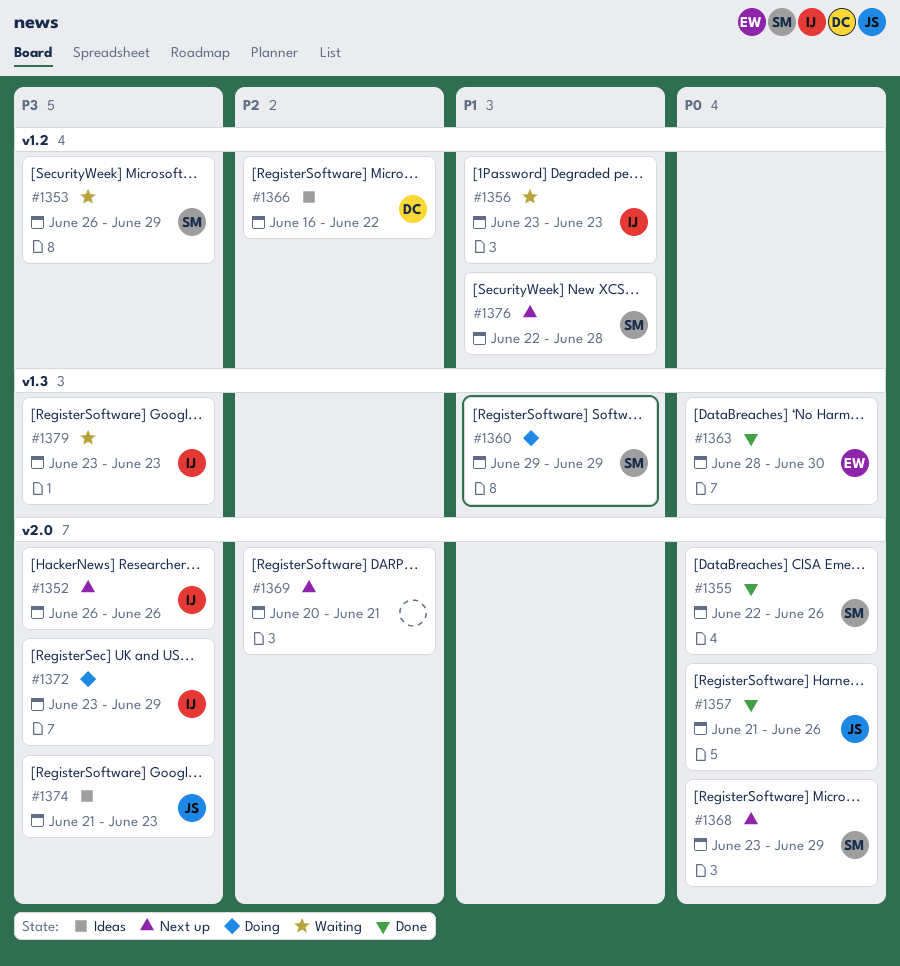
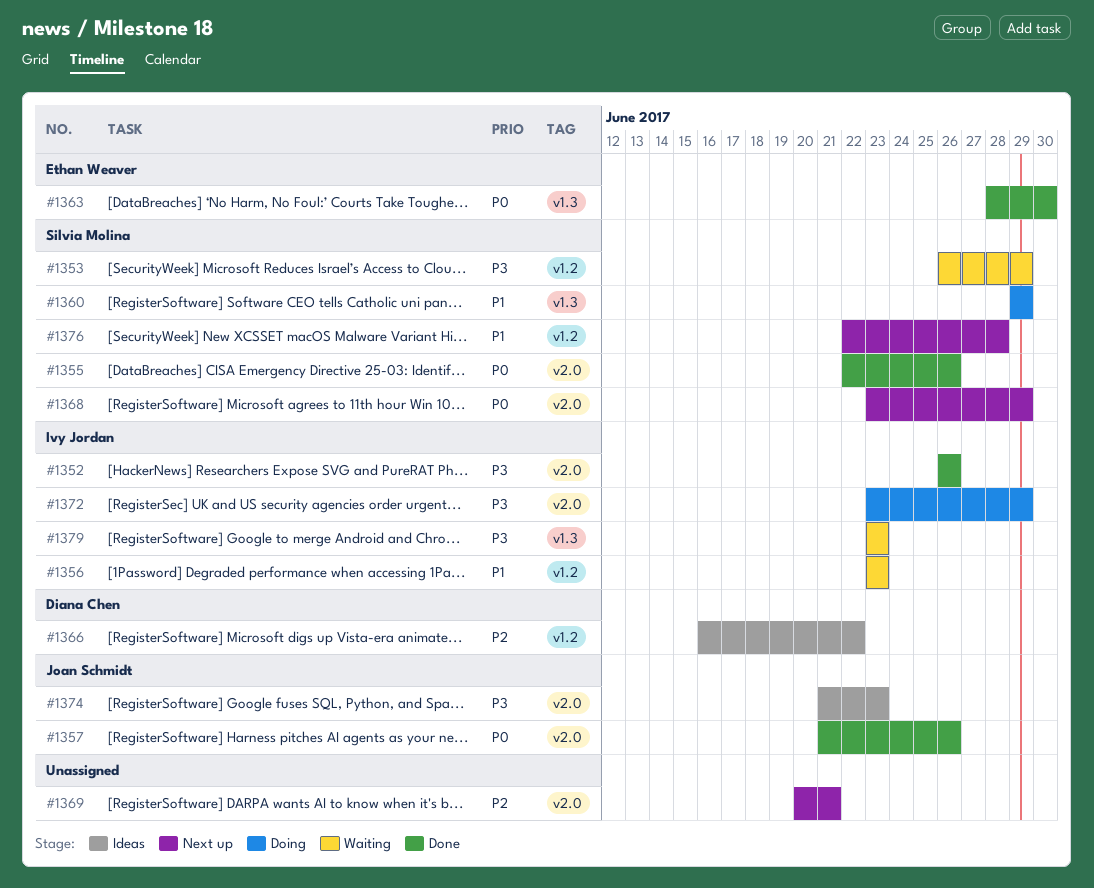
#1352, status: Next up -> Done

